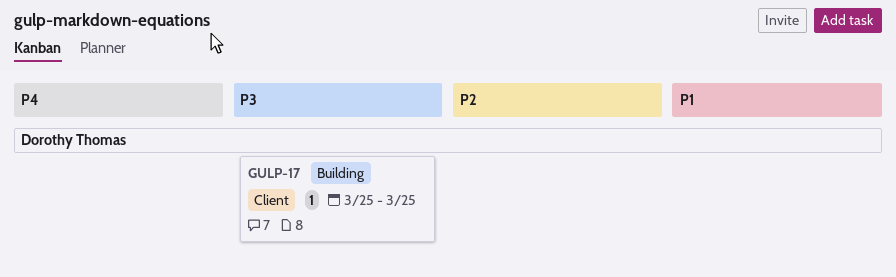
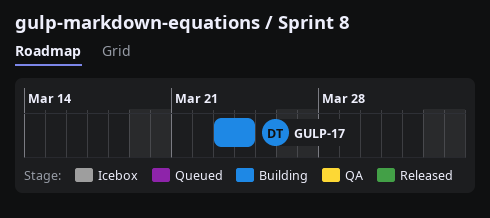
GULP-17, start: Mar 25 -> Mar 23
GULP-17, due: Mar 25 -> Mar 24

